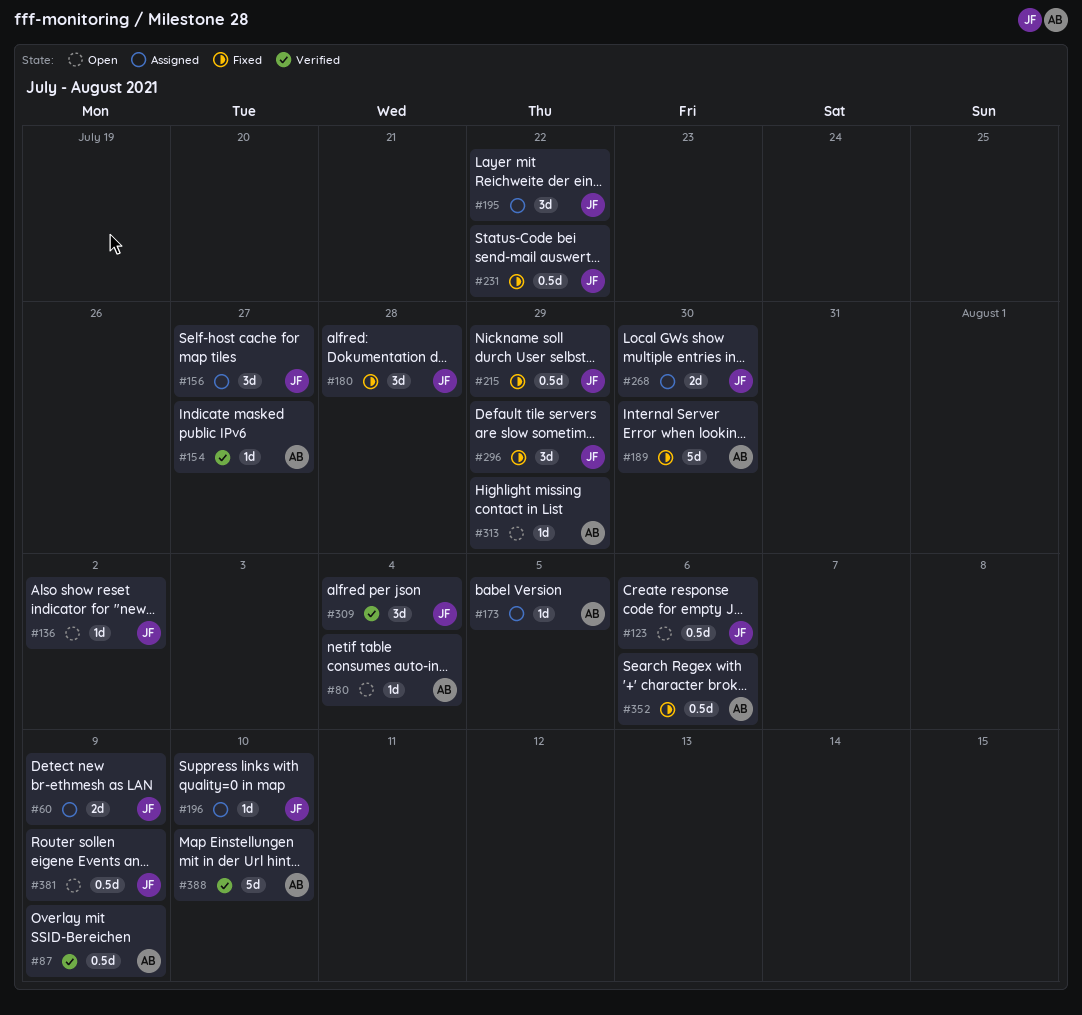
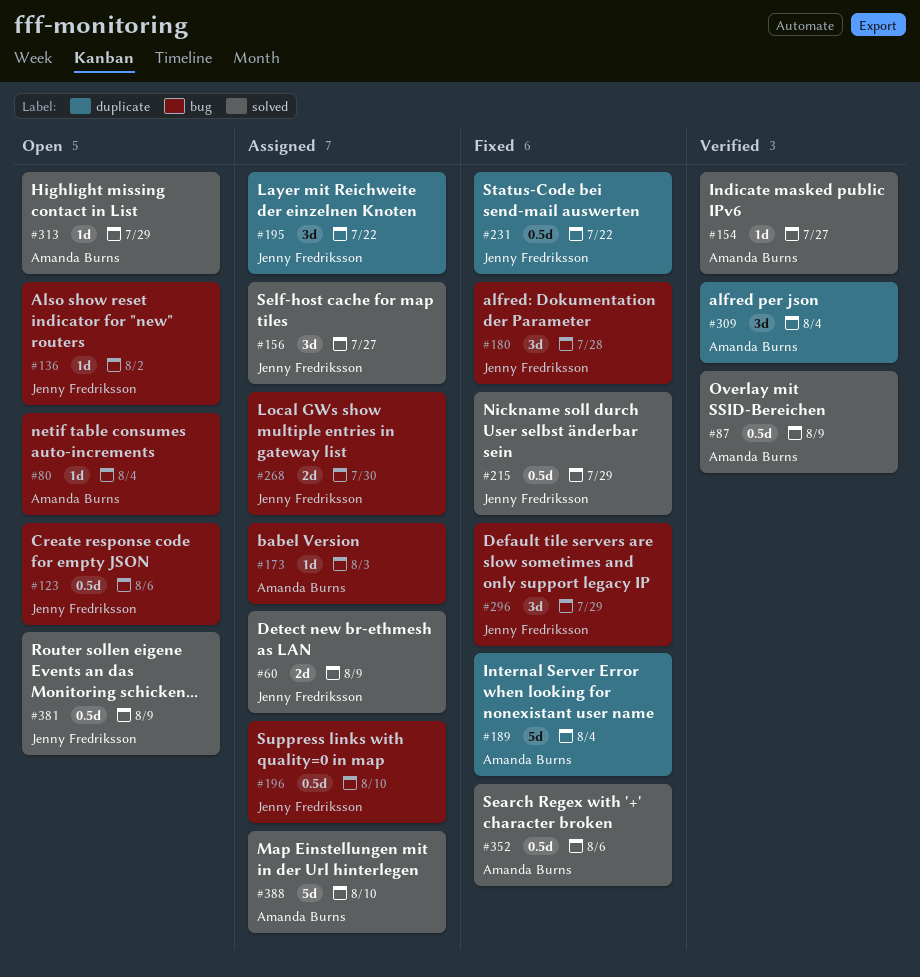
#173, due: Aug 5 -> Aug 3
#189, due: Jul 30 -> Aug 4
#196, estimate: 1d -> 0.5d
#309, owner: Jenny Fredriksson -> Amanda Burns
#388, status: Verified -> Assigned

